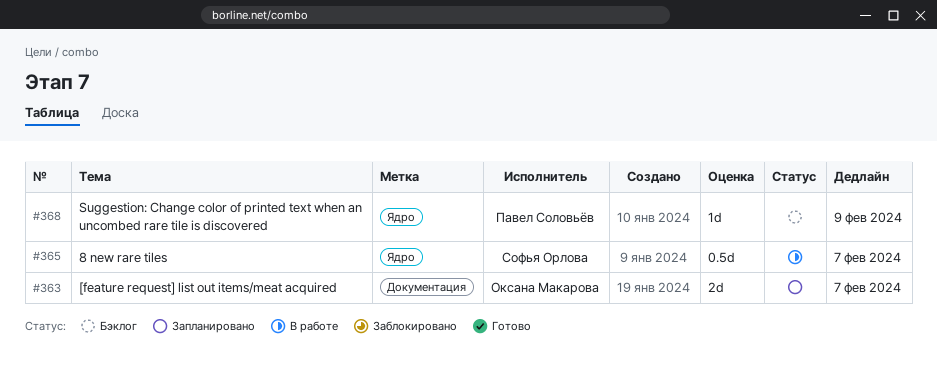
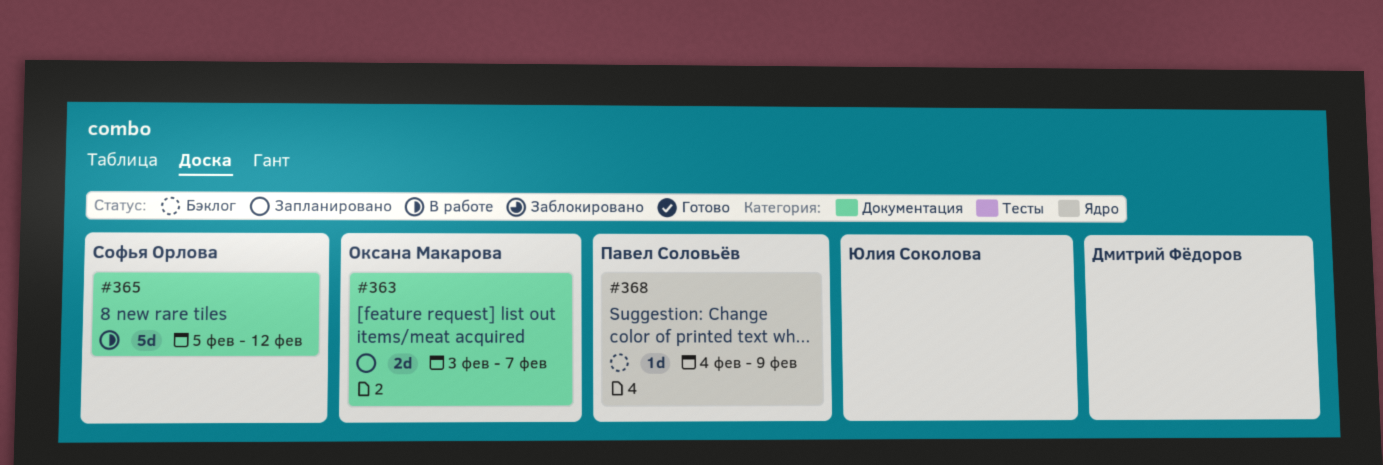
#365, label: Ядро -> Документация
#365, estimate: 0.5d -> 5d
#365, due: Feb 7 -> Feb 12

